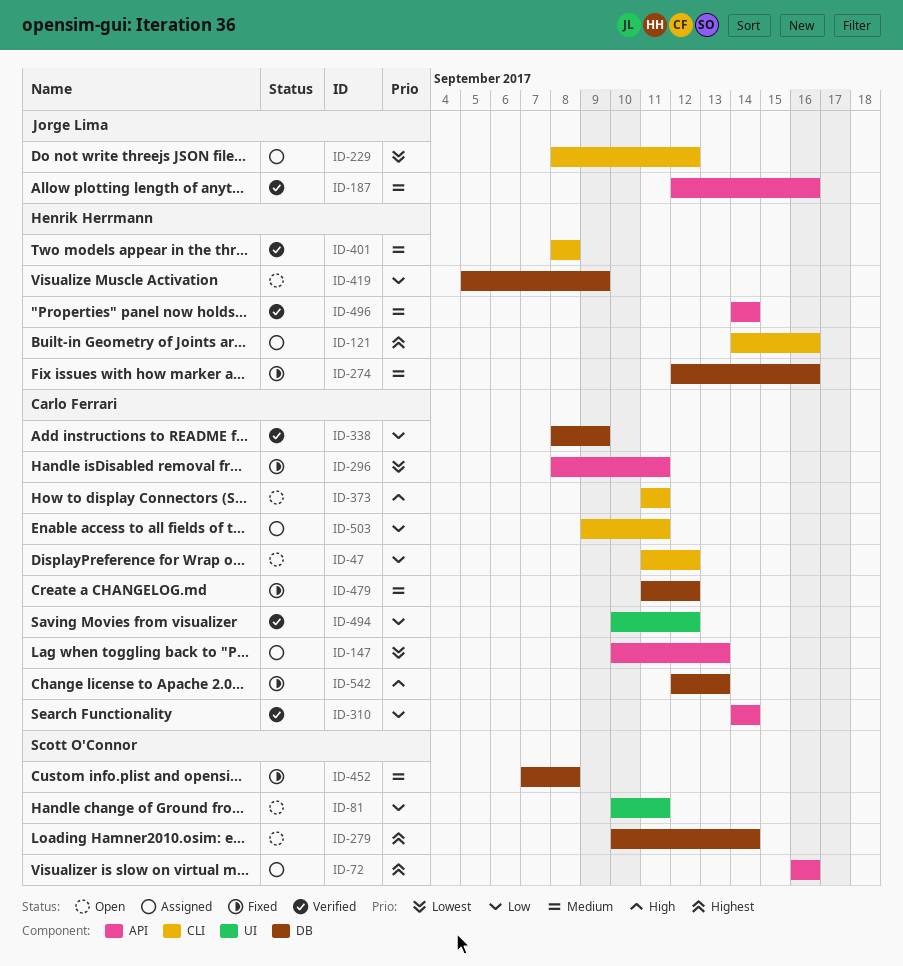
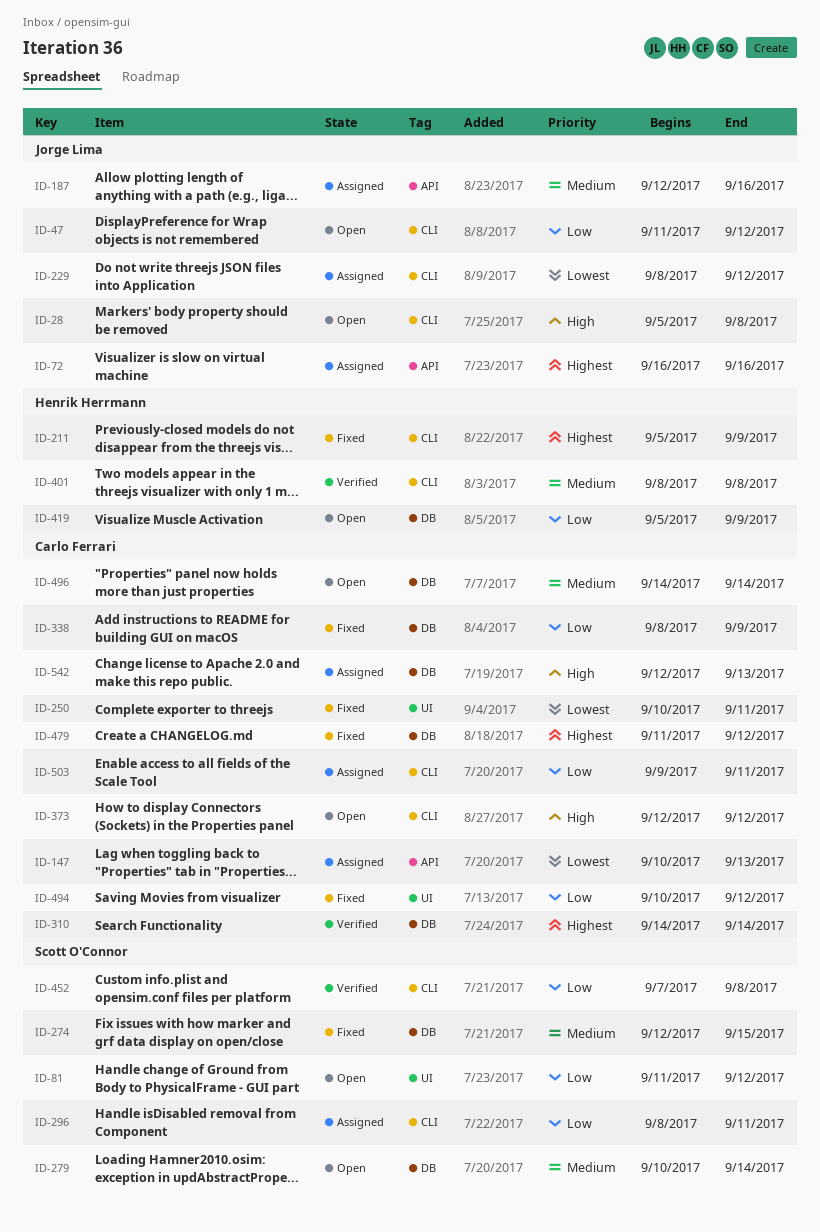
ID-28: none -> present
ID-47, owner: Carlo Ferrari -> Jorge Lima
ID-72, owner: Scott O'Connor -> Jorge Lima
ID-81, start: Sep 10 -> Sep 11
ID-81, due: Sep 11 -> Sep 12
ID-121: present -> none
ID-187, status: Verified -> Assigned
ID-211: none -> present
ID-250: none -> present
ID-274, owner: Henrik Herrmann -> Scott O'Connor
ID-274, due: Sep 16 -> Sep 15
ID-279, priority: Highest -> Medium
ID-296, status: Fixed -> Assigned
ID-296, owner: Carlo Ferrari -> Scott O'Connor
ID-296, priority: Lowest -> Low
ID-296, label: API -> CLI
ID-310, priority: Low -> Highest
ID-310, label: API -> DB
ID-338, status: Verified -> Fixed
ID-373, start: Sep 11 -> Sep 12
ID-373, due: Sep 11 -> Sep 12
ID-452, status: Fixed -> Verified
ID-452, priority: Medium -> Low
ID-452, label: DB -> CLI
ID-479, priority: Medium -> Highest
ID-494, status: Verified -> Fixed
ID-496, status: Verified -> Open
ID-496, owner: Henrik Herrmann -> Carlo Ferrari
ID-496, label: API -> DB
ID-542, status: Fixed -> Assigned

